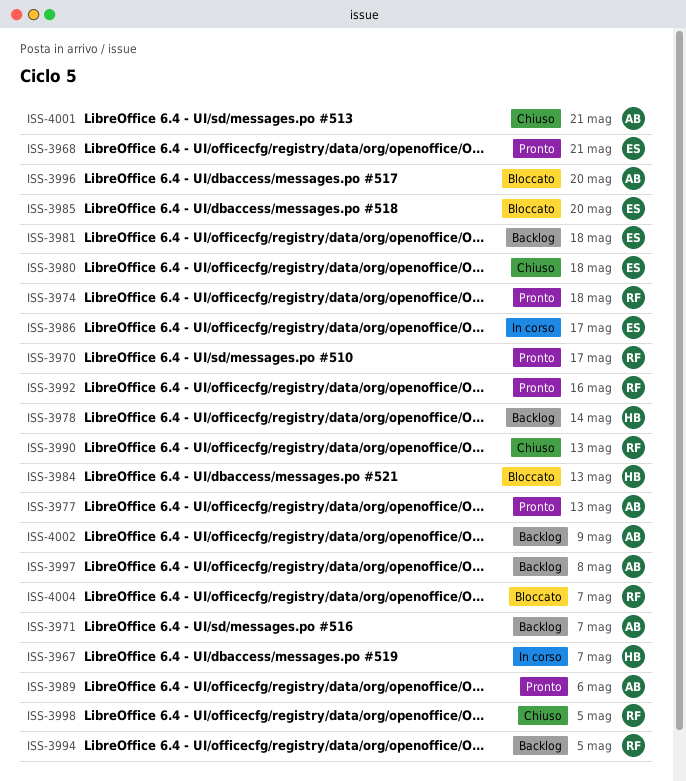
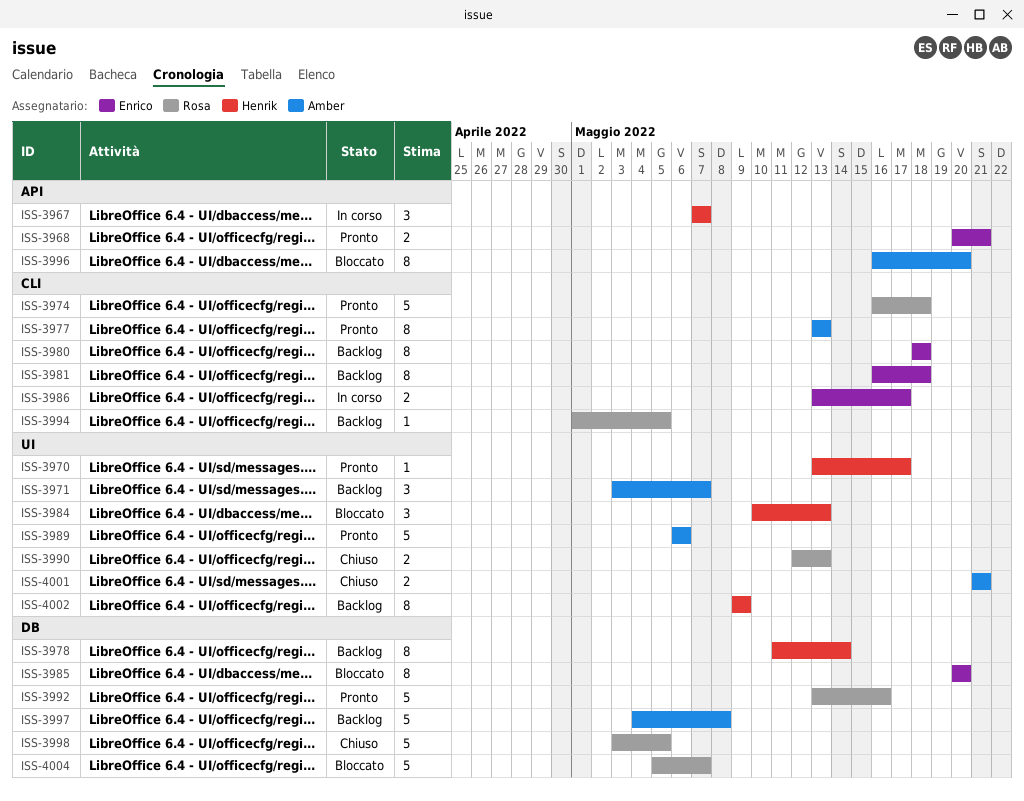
ISS-3970, owner: Rosa -> Henrik
ISS-3980, status: Chiuso -> Backlog
ISS-4002, owner: Amber -> Henrik

